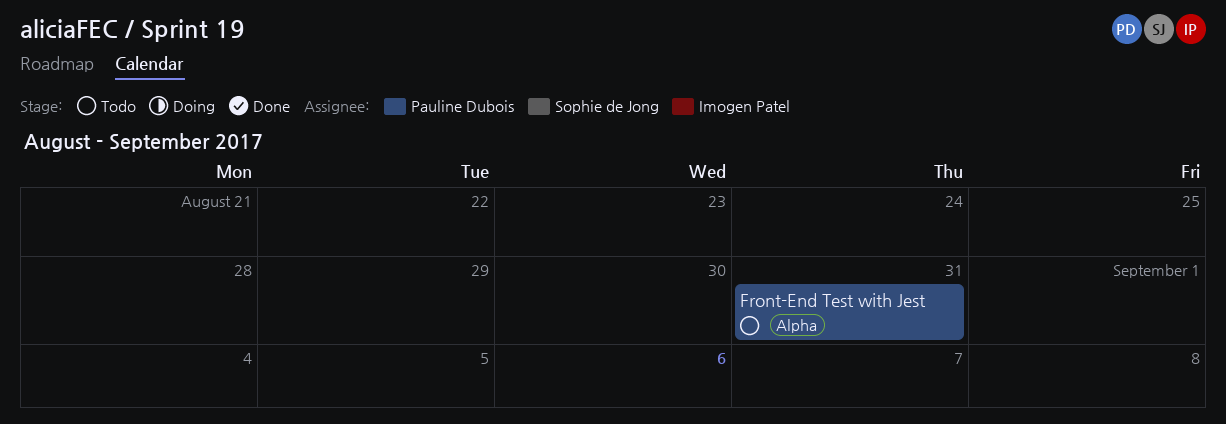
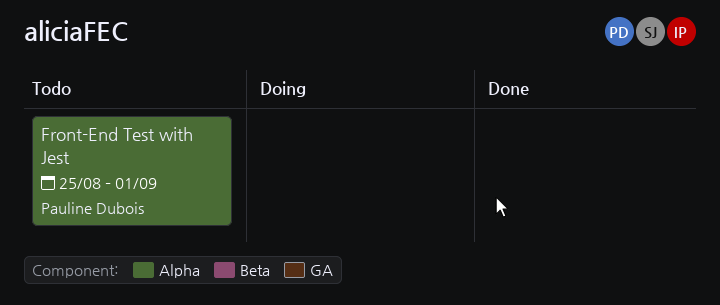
Front-End Test with Jest, due: Aug 31 -> Sep 1

